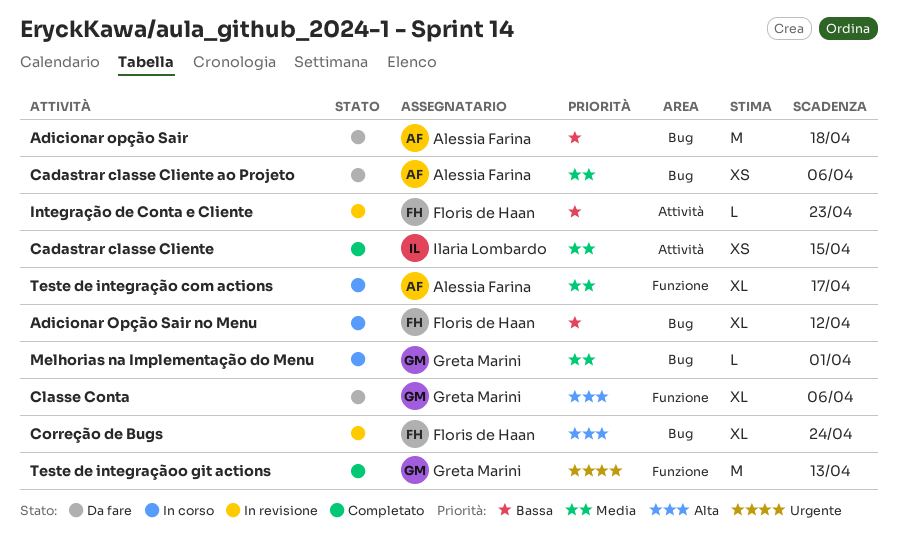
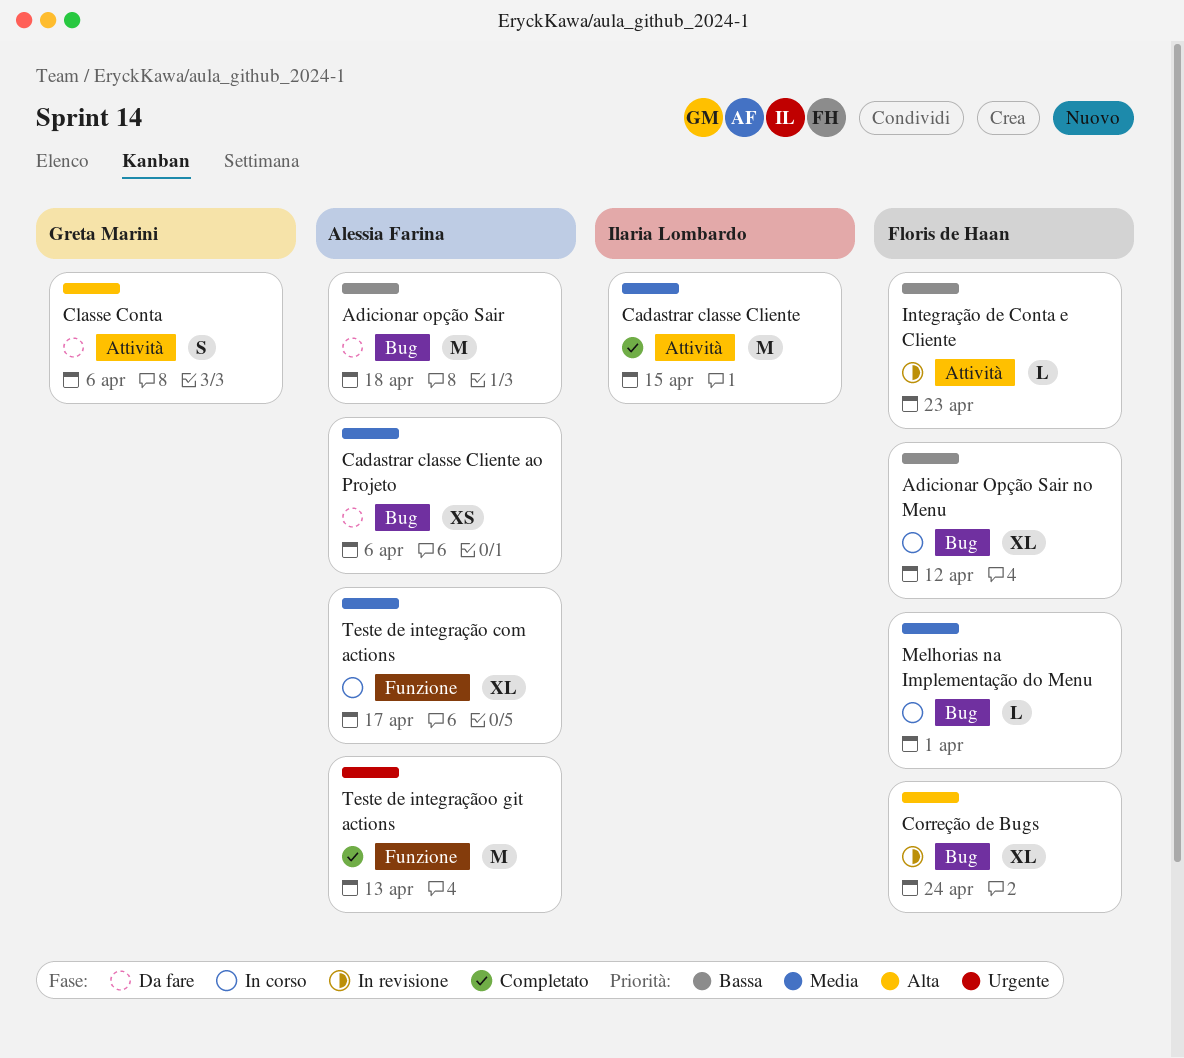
Cadastrar classe Cliente, estimate: XS -> M
Classe Conta, label: Funzione -> Attività
Classe Conta, estimate: XL -> S
Melhorias na Implementação do Menu, owner: Greta Marini -> Floris de Haan
Teste de integraçãoo git actions, owner: Greta Marini -> Alessia Farina

